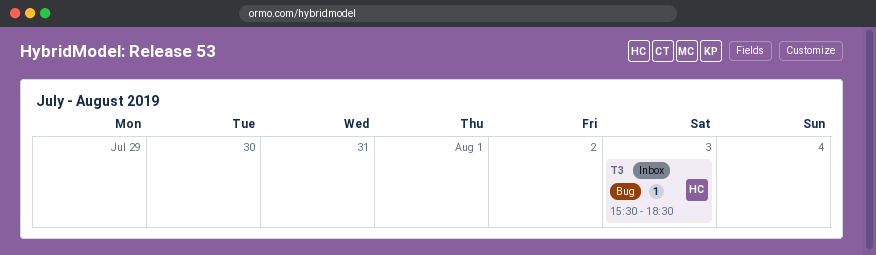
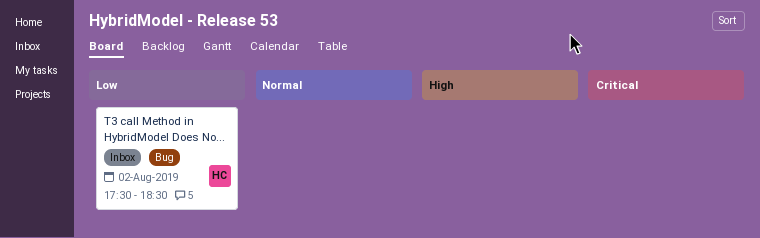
T3, day: Aug 3 -> Aug 2
T3, begins: 15:30 -> 17:30

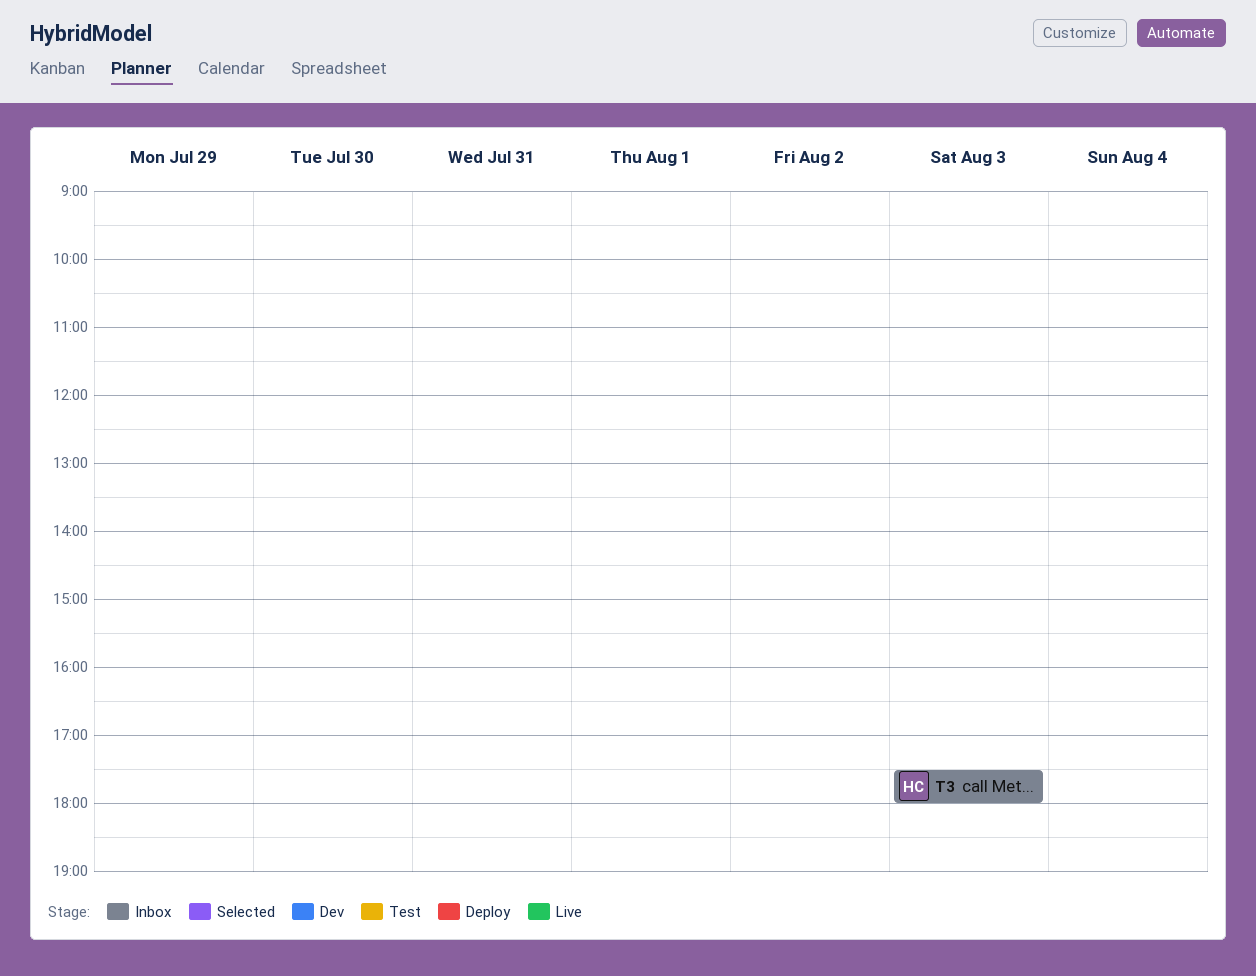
T3, day: Aug 2 -> Aug 3
T3, ends: 18:30 -> 18:00

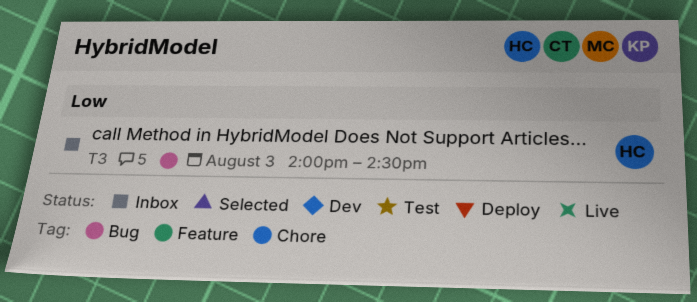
T3, begins: 17:30 -> 14:00
T3, ends: 18:00 -> 14:30

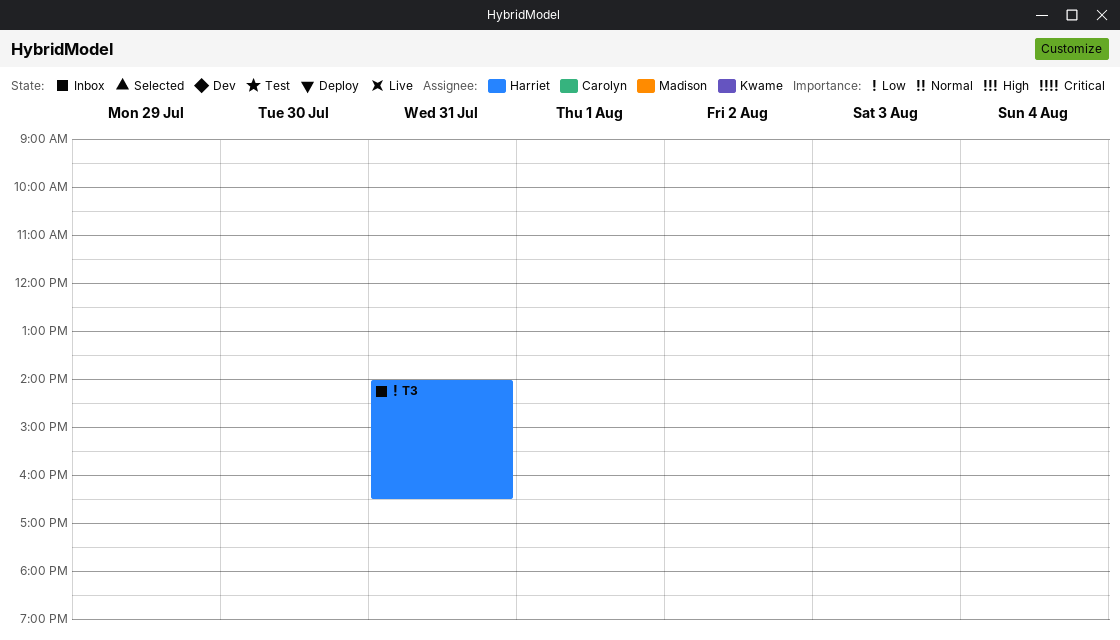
T3, day: Aug 3 -> Jul 31
T3, ends: 14:30 -> 16:30

